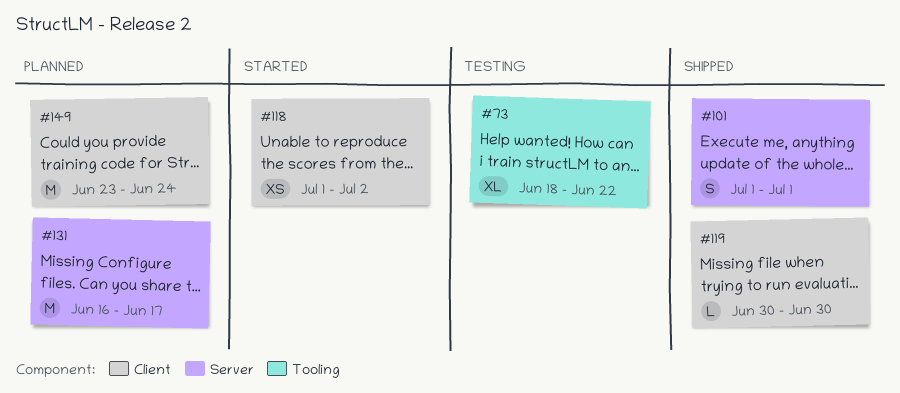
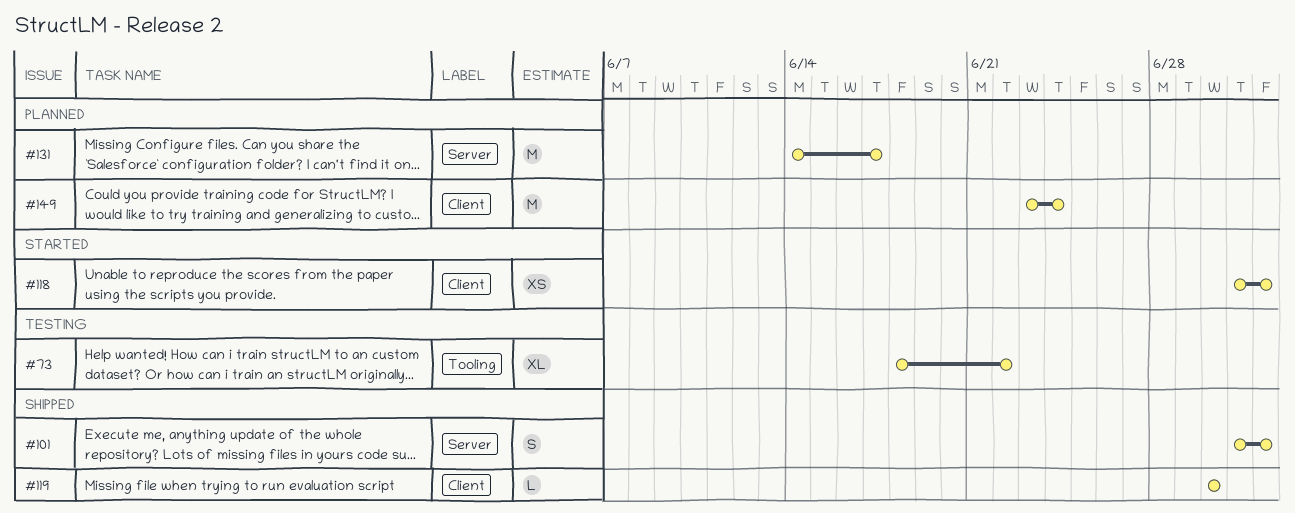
#101, due: Jul 1 -> Jul 2
#131, start: Jun 16 -> Jun 14

